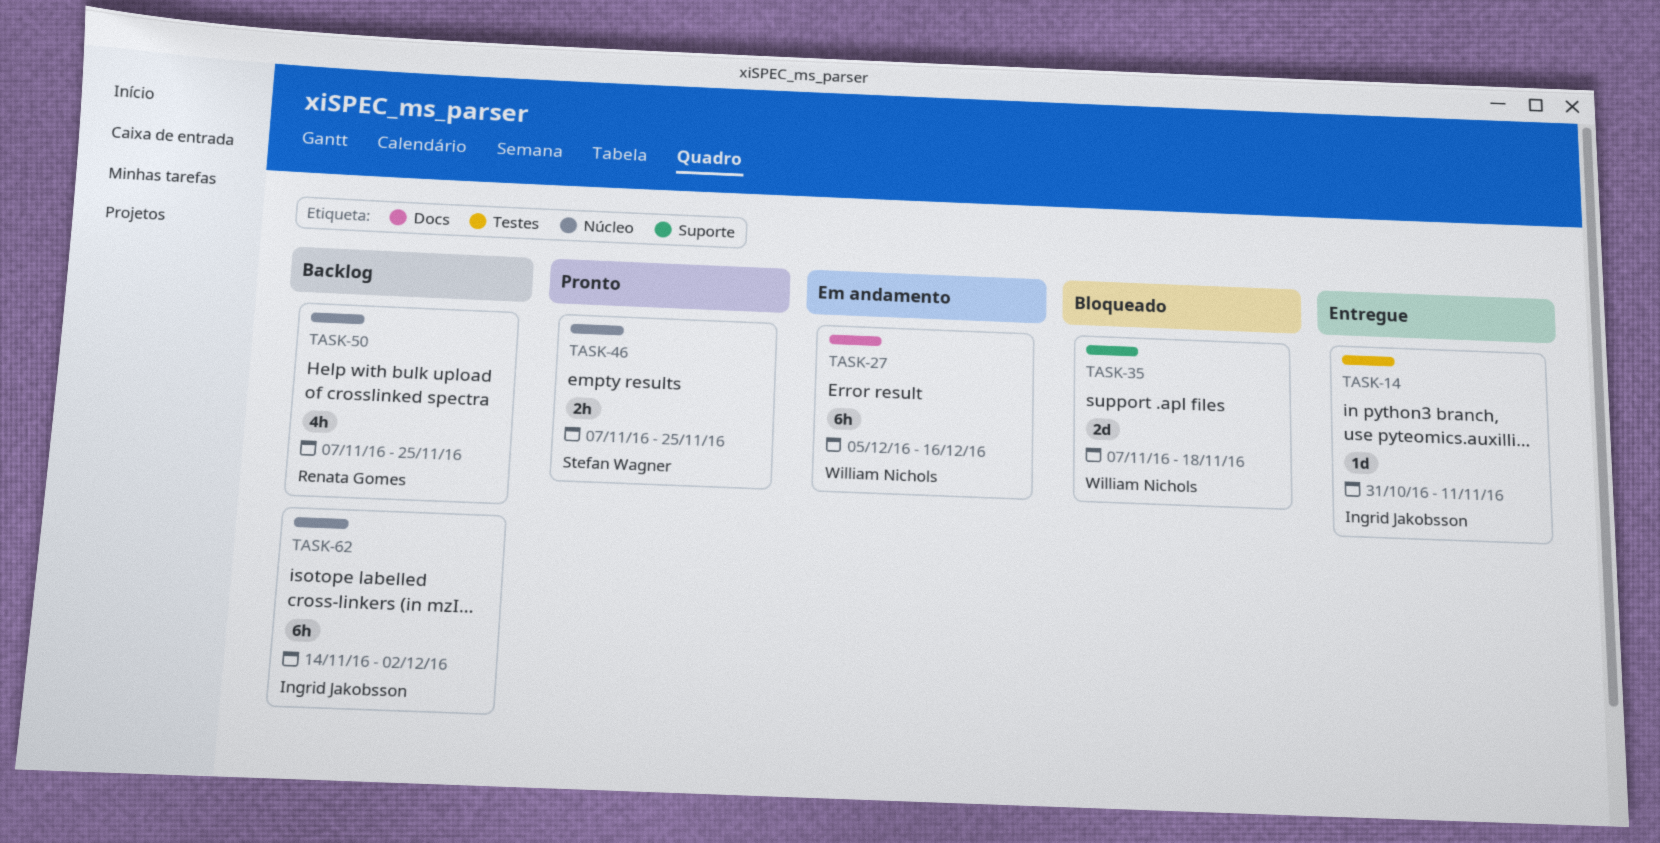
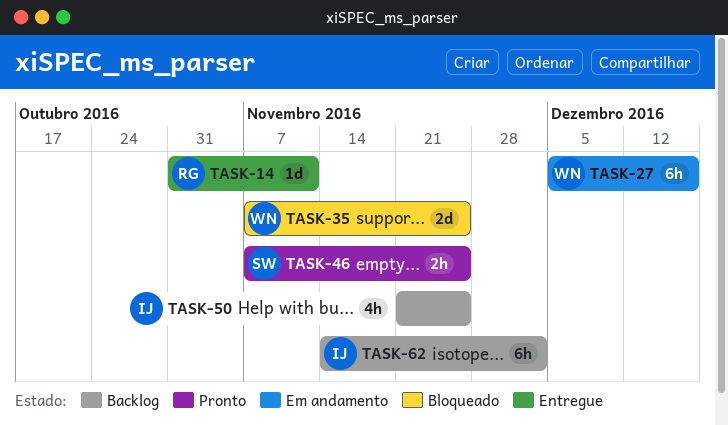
TASK-14, owner: Ingrid Jakobsson -> Renata Gomes
TASK-35, due: Nov 18 -> Nov 25
TASK-50, owner: Renata Gomes -> Ingrid Jakobsson
TASK-50, start: Nov 7 -> Nov 21

